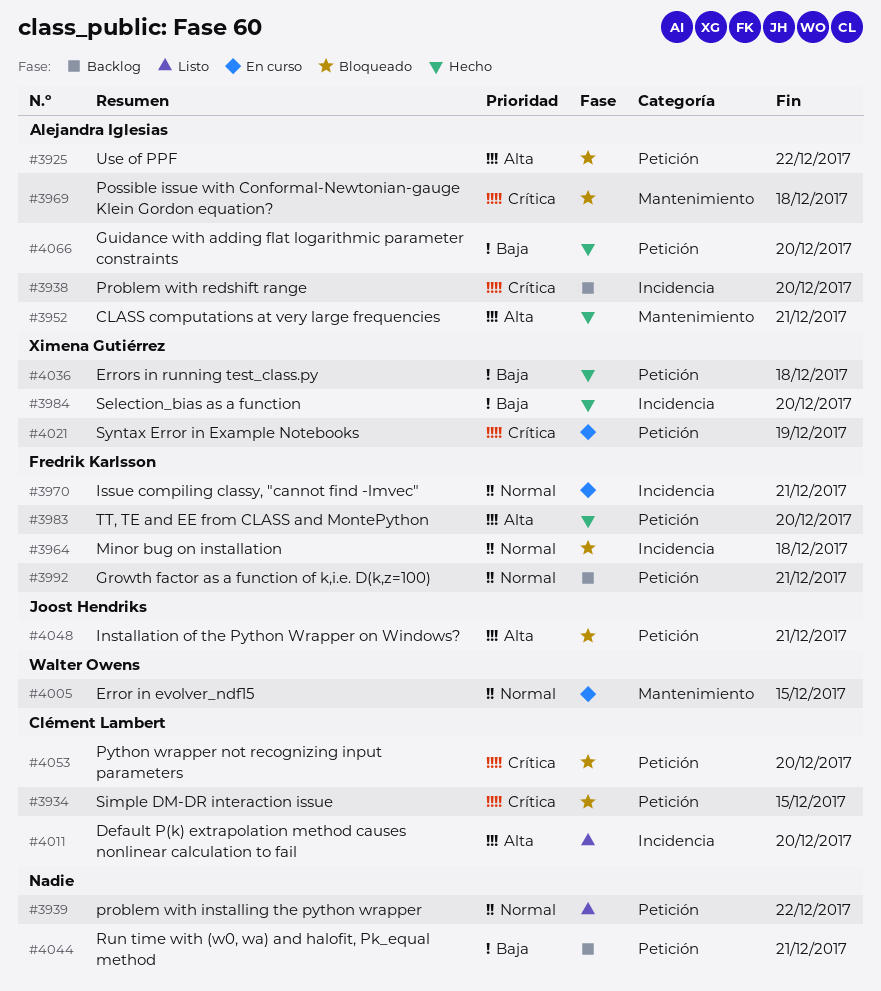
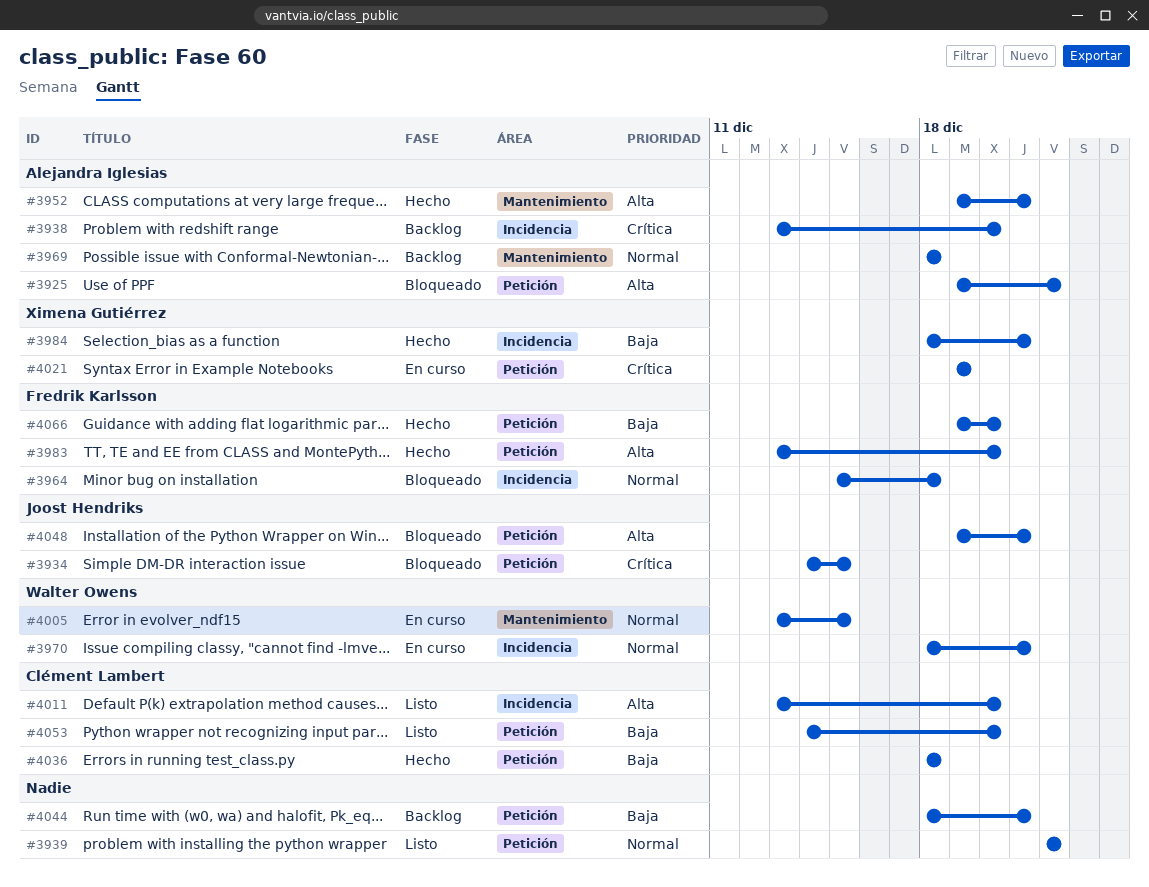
#3934, owner: Clément Lambert -> Joost Hendriks
#3969, status: Bloqueado -> Backlog
#3969, priority: Crítica -> Normal
#3970, owner: Fredrik Karlsson -> Walter Owens
#3984, due: Dec 20 -> Dec 21
#3992: present -> none
#4036, owner: Ximena Gutiérrez -> Clément Lambert
#4053, status: Bloqueado -> Listo
#4053, priority: Crítica -> Baja
#4066, owner: Alejandra Iglesias -> Fredrik Karlsson

